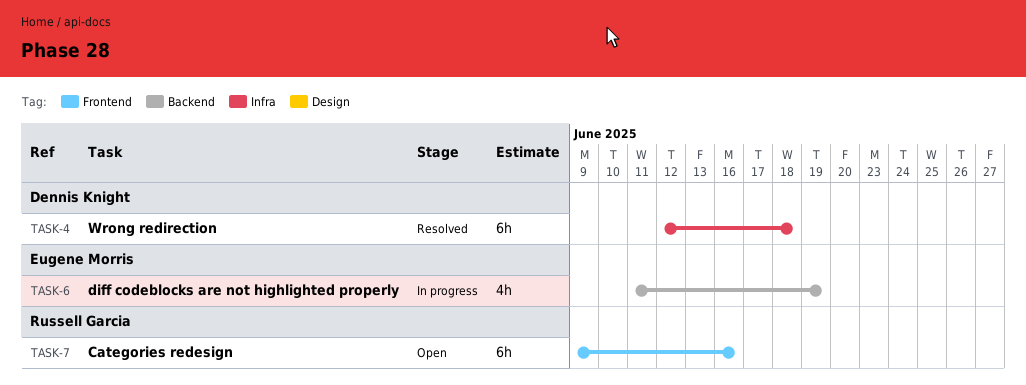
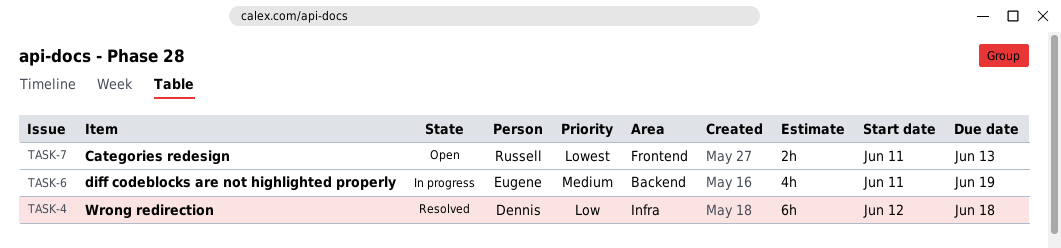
TASK-7, estimate: 6h -> 2h
TASK-7, start: Jun 9 -> Jun 11
TASK-7, due: Jun 16 -> Jun 13

